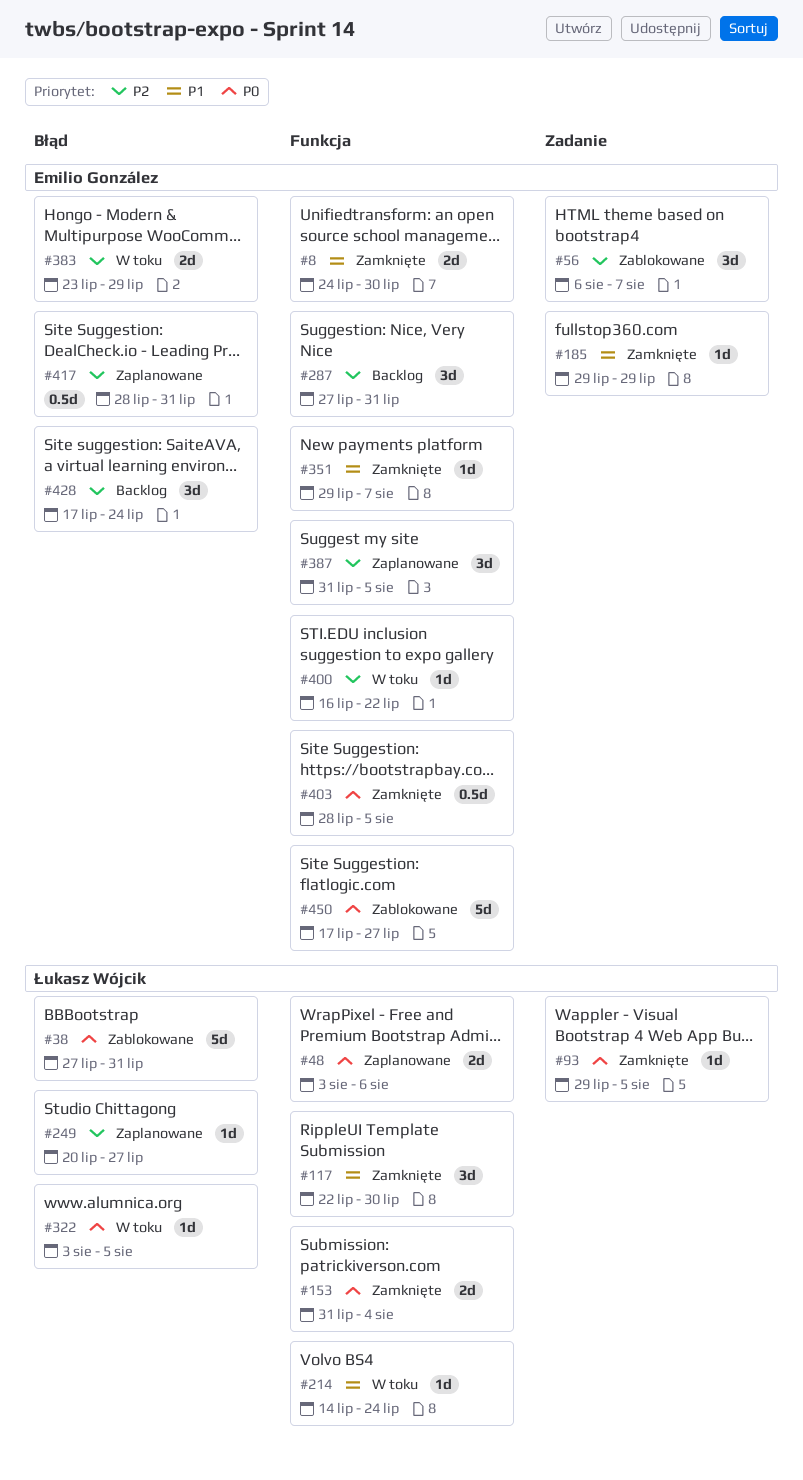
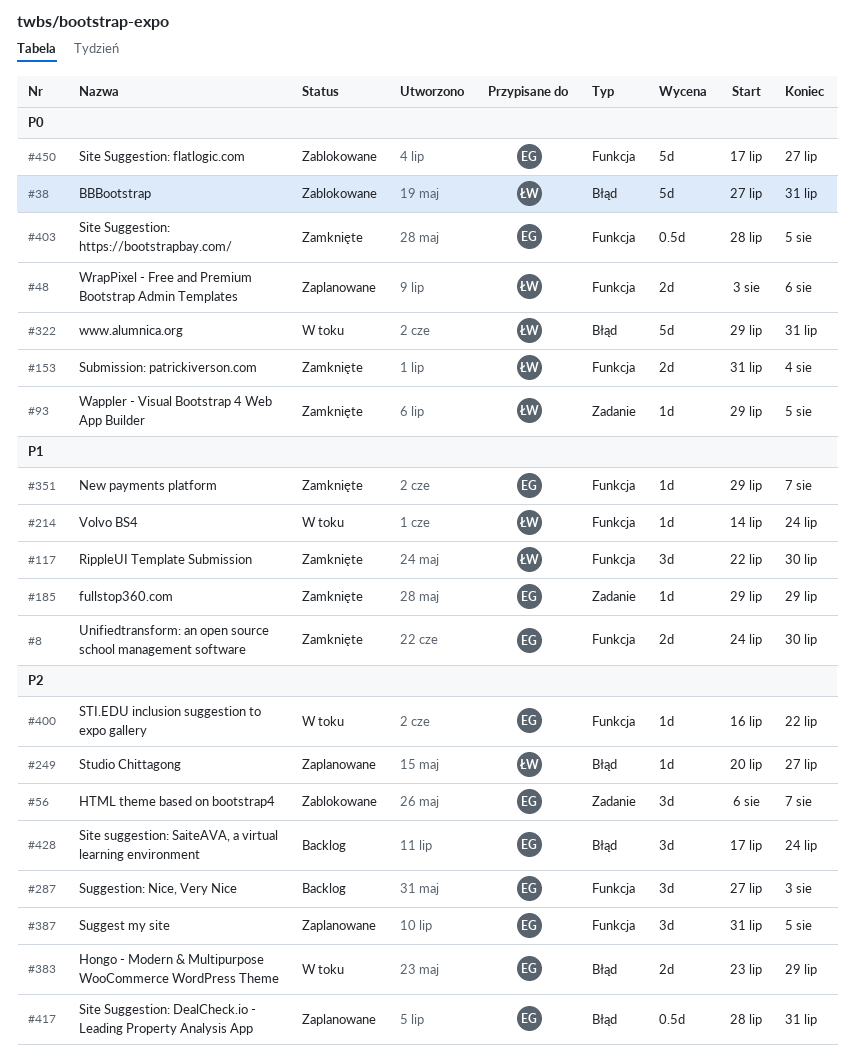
#287, due: Jul 31 -> Aug 3
#322, estimate: 1d -> 5d
#322, start: Aug 3 -> Jul 29
#322, due: Aug 5 -> Jul 31

